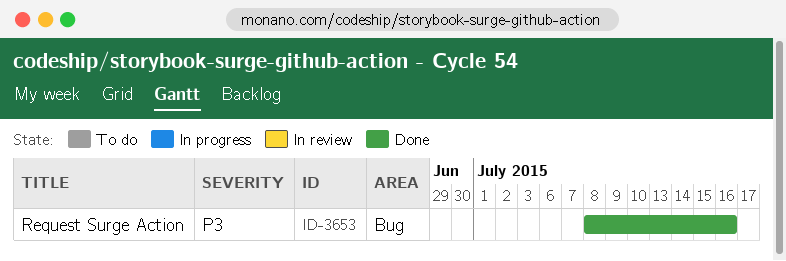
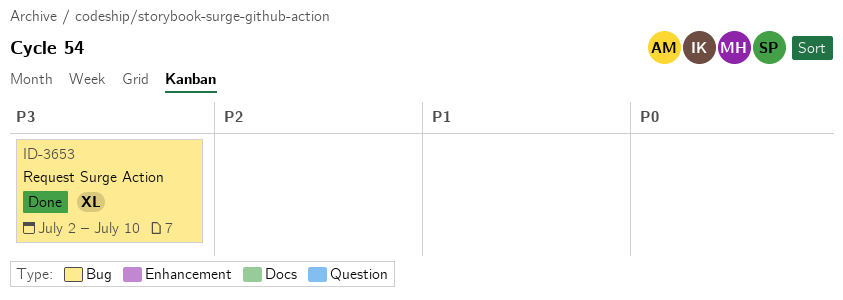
ID-3653, start: Jul 8 -> Jul 2
ID-3653, due: Jul 16 -> Jul 10

